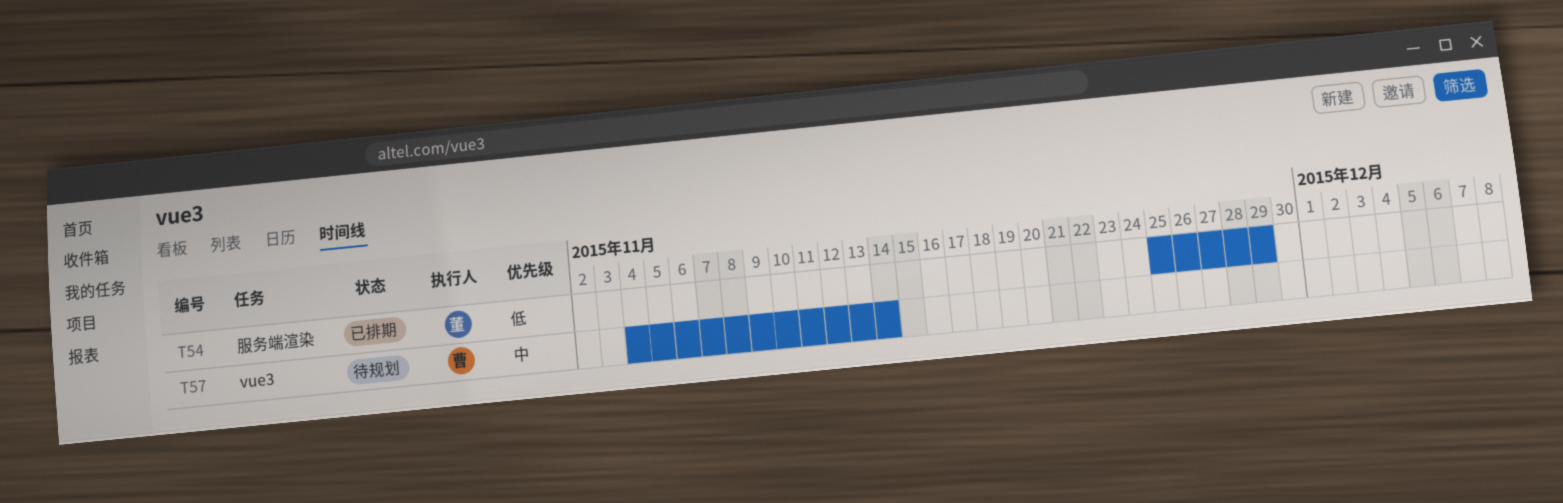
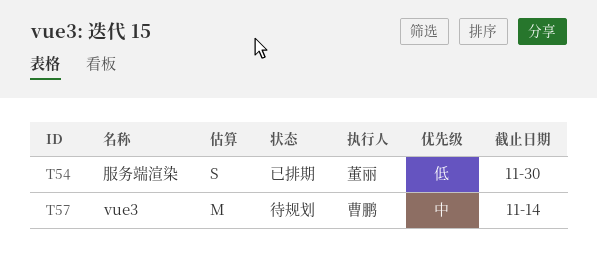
T54, due: Nov 29 -> Nov 30

